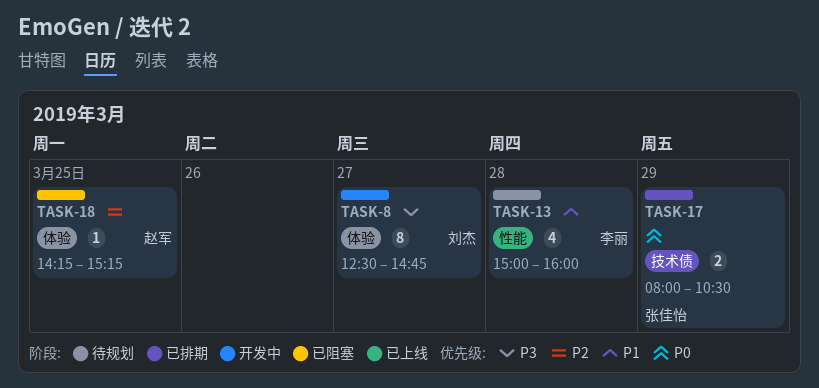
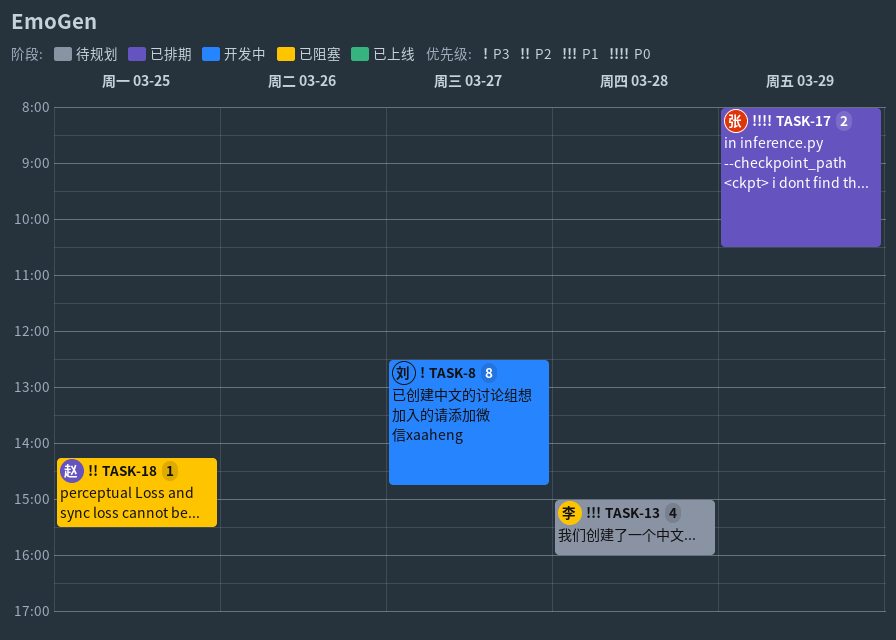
TASK-18, ends: 15:15 -> 15:30

